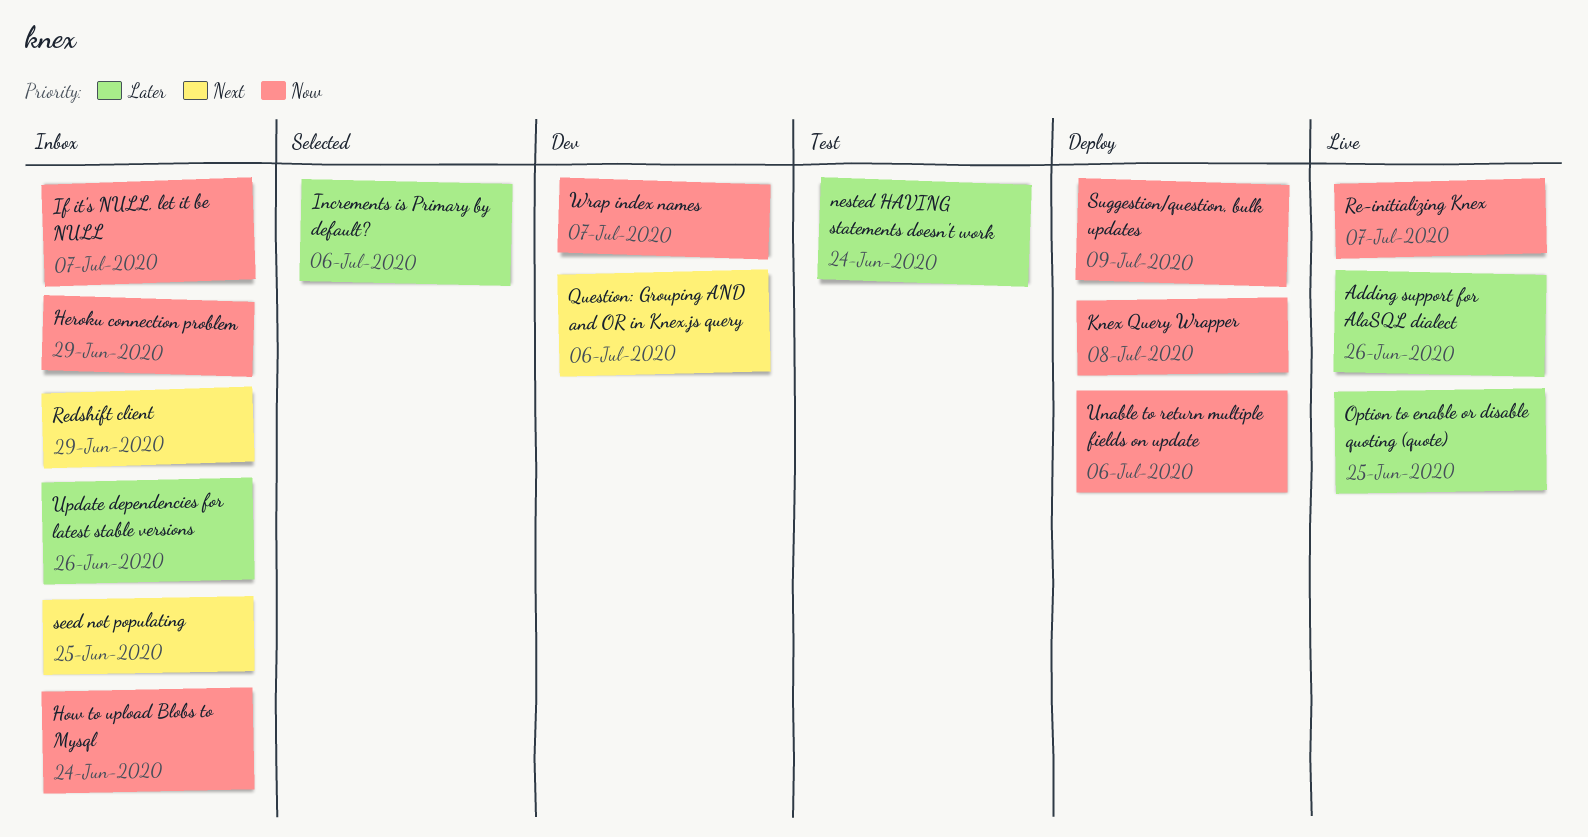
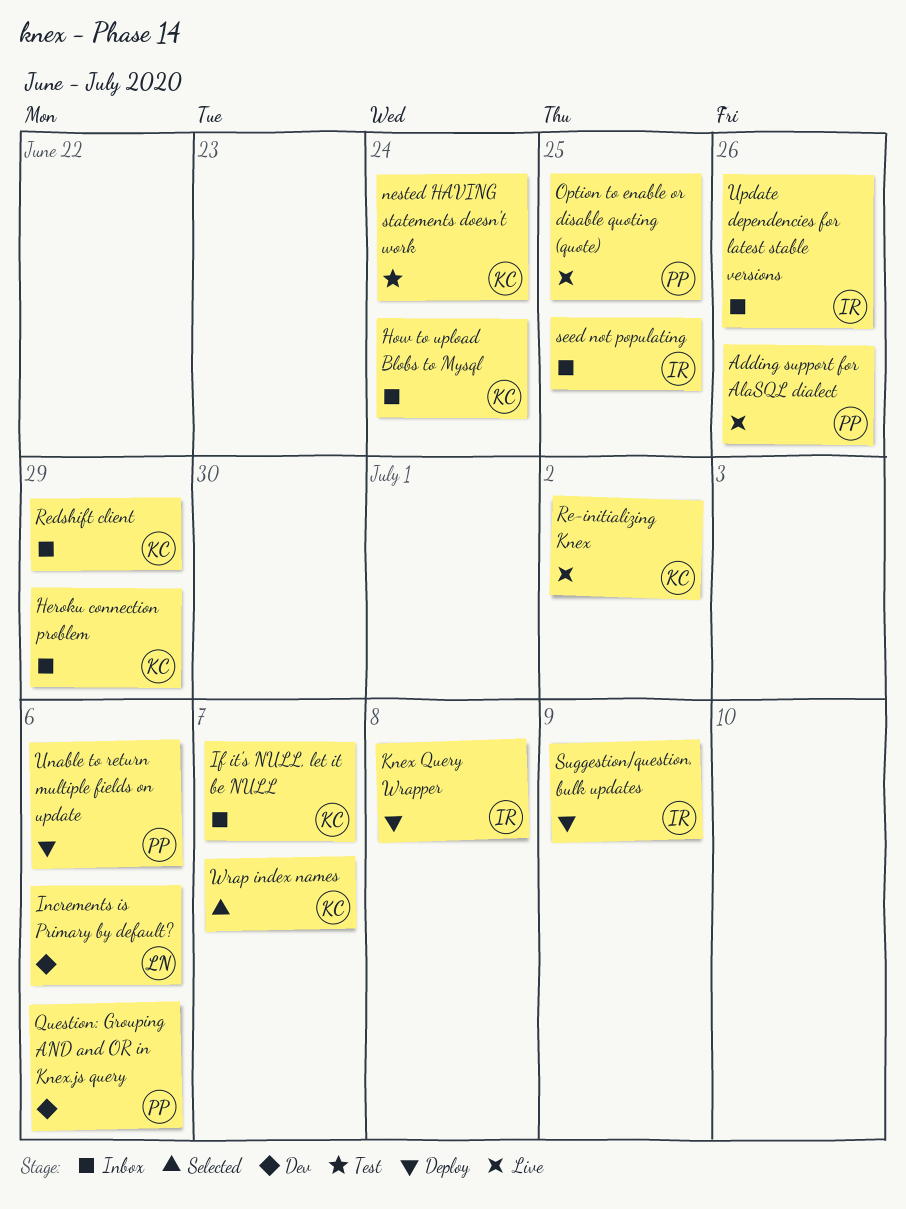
Increments is Primary by default?, status: Selected -> Dev
Re-initializing Knex, due: Jul 7 -> Jul 2
Wrap index names, status: Dev -> Selected

